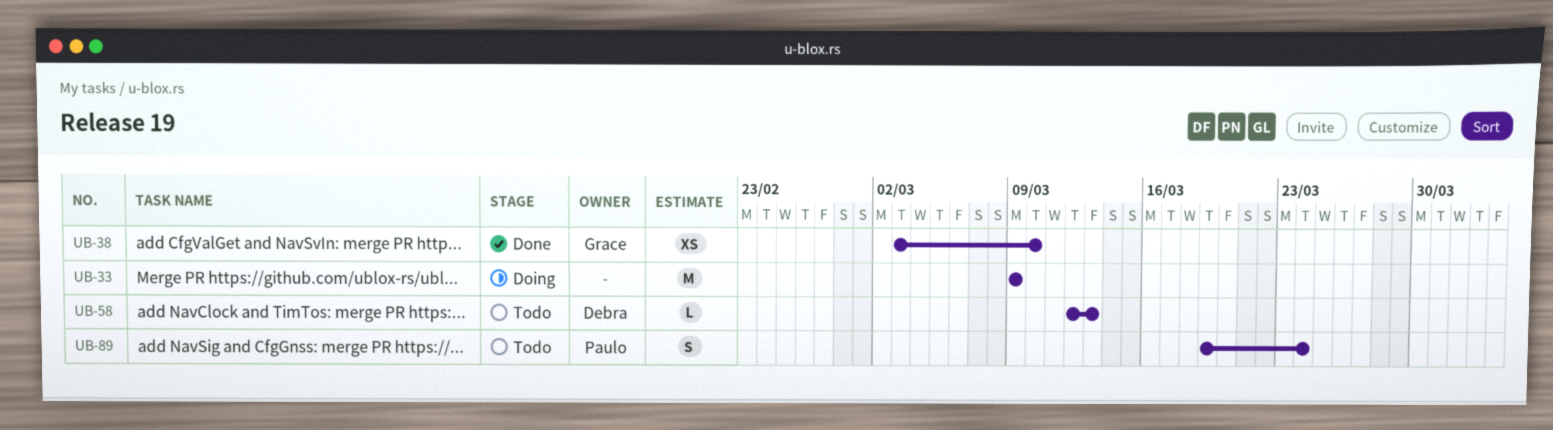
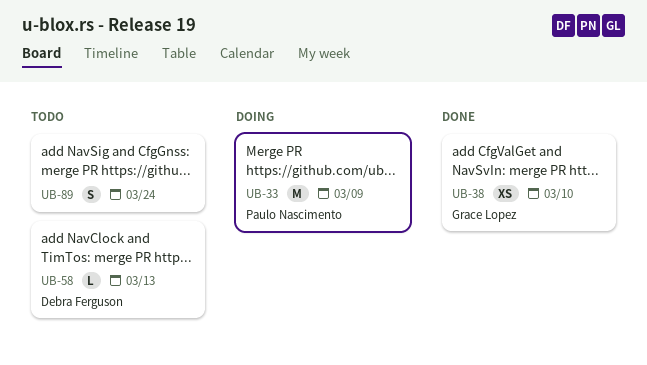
UB-33, owner: none -> Paulo Nascimento
UB-89, owner: Paulo Nascimento -> none

